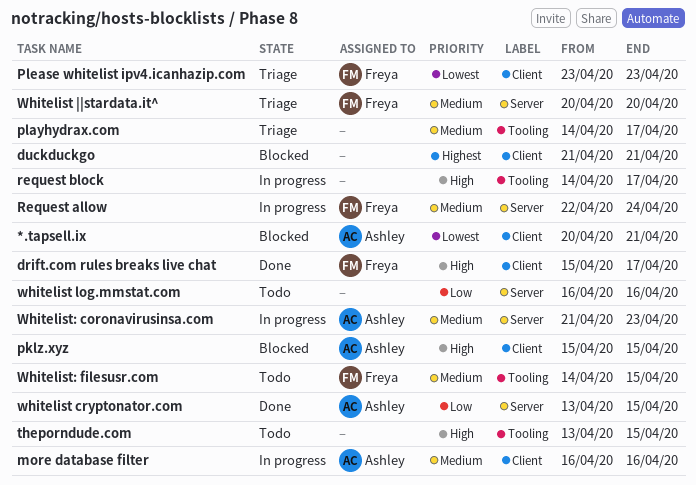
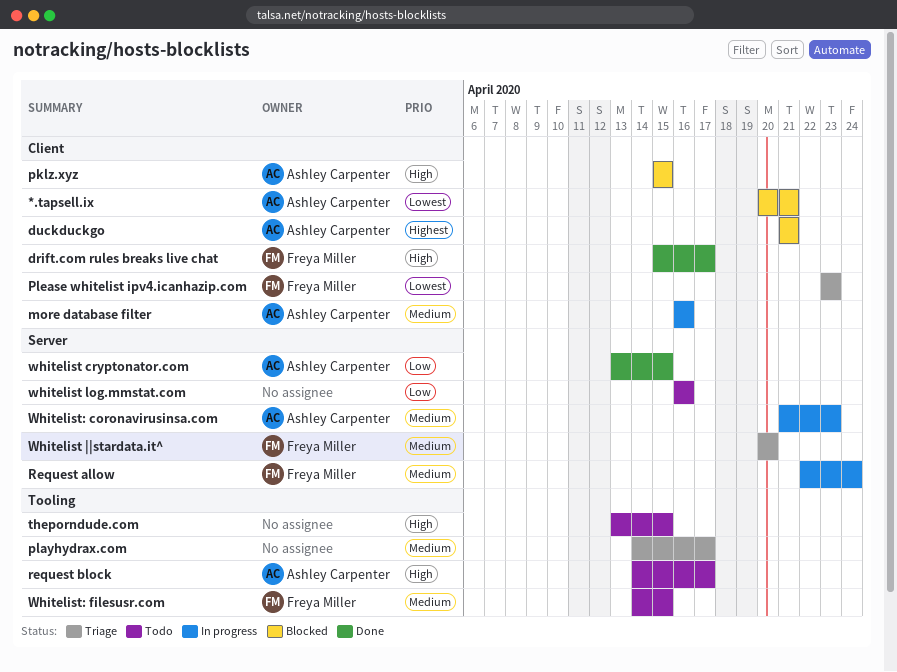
duckduckgo, owner: none -> Ashley Carpenter
request block, status: In progress -> Todo
request block, owner: none -> Ashley Carpenter

